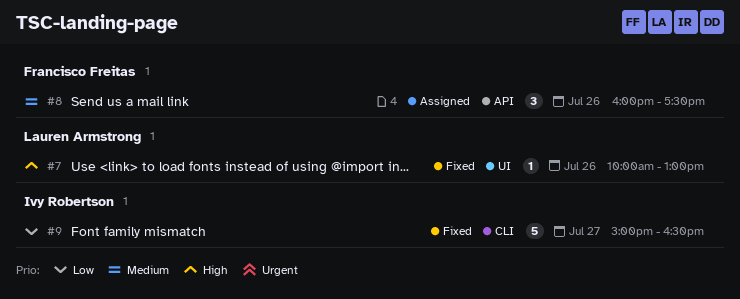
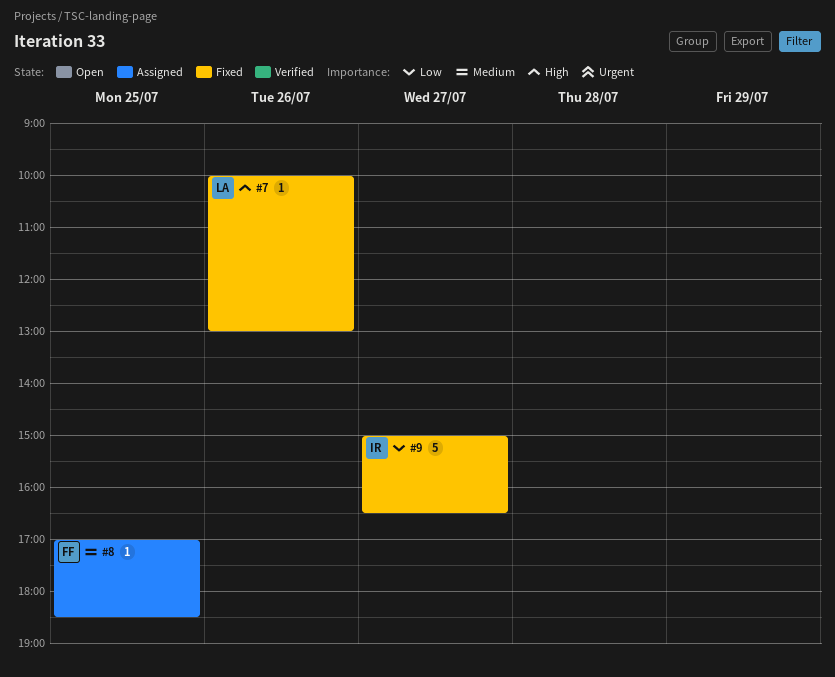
#8, estimate: 3 -> 1
#8, day: Jul 26 -> Jul 25
#8, begins: 16:00 -> 17:00
#8, ends: 17:30 -> 18:30

